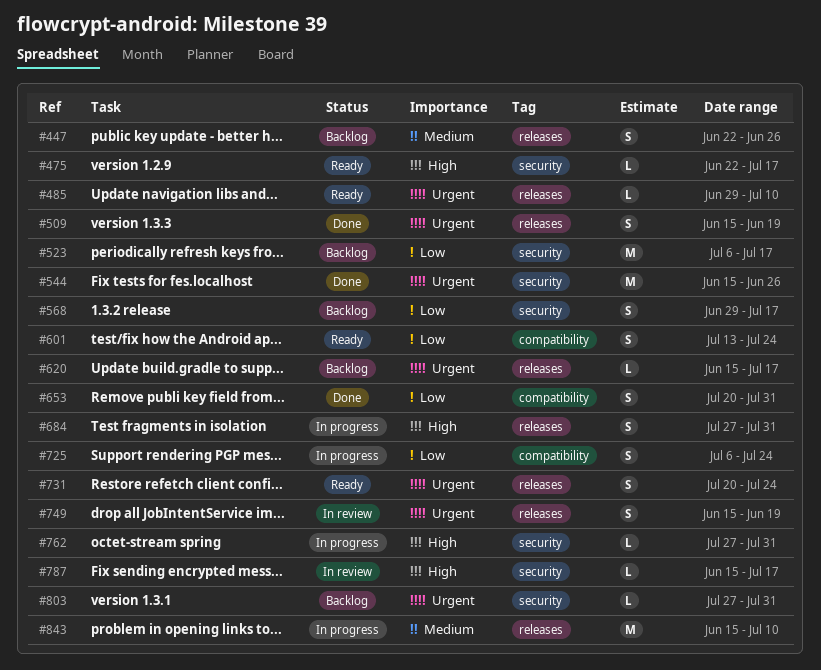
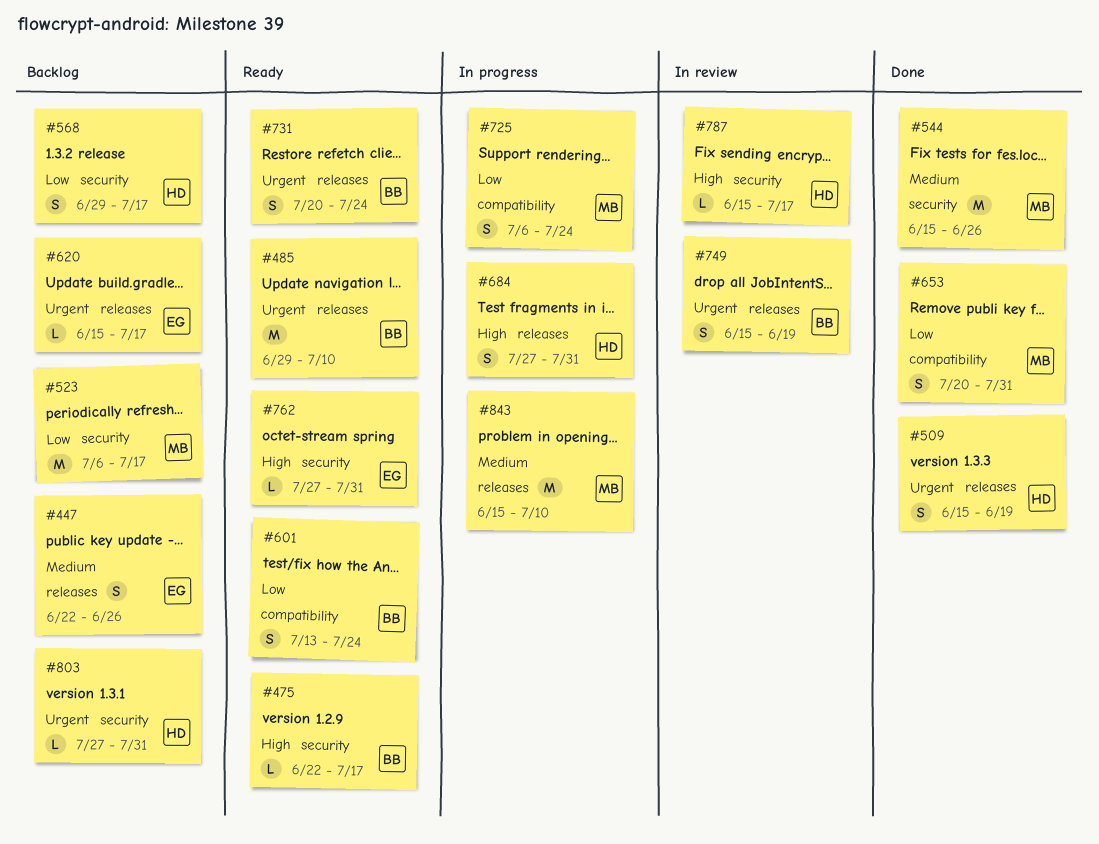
#485, estimate: L -> M
#544, priority: Urgent -> Medium
#762, status: In progress -> Ready

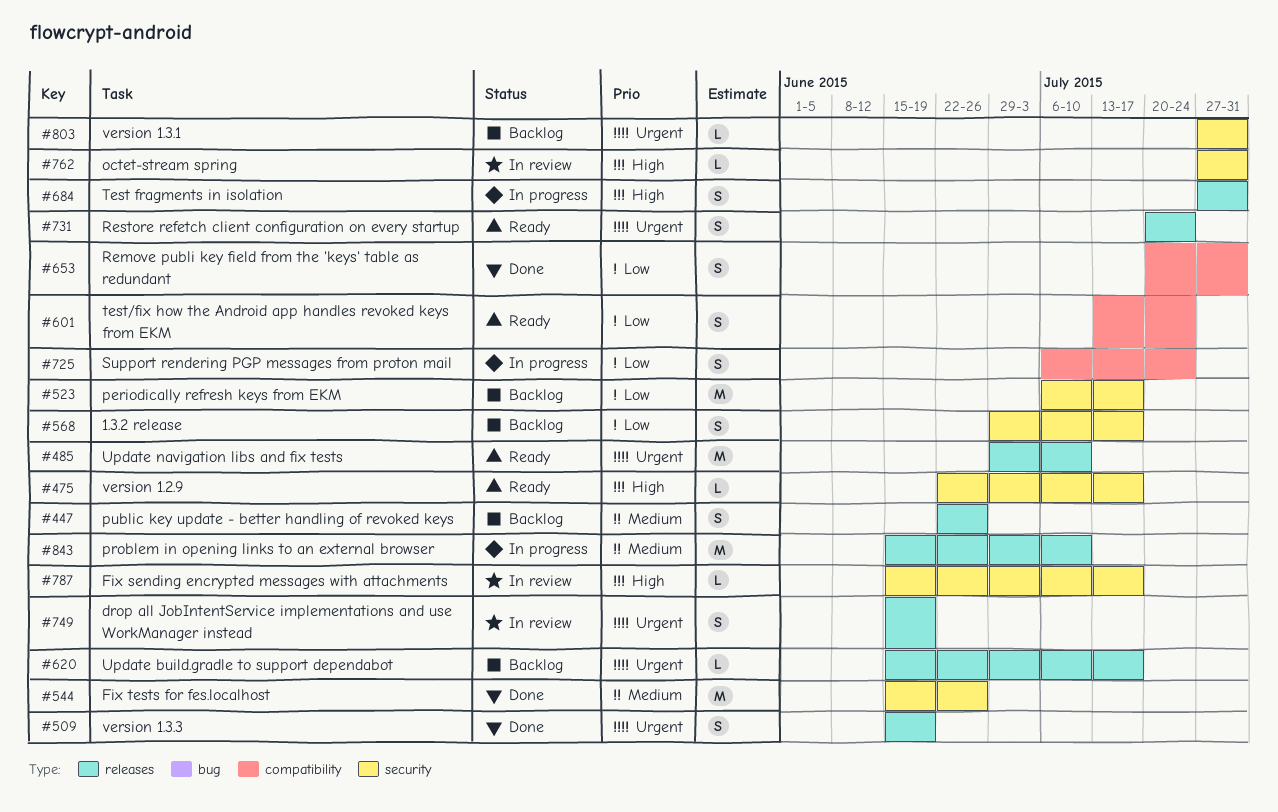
#762, status: Ready -> In review

